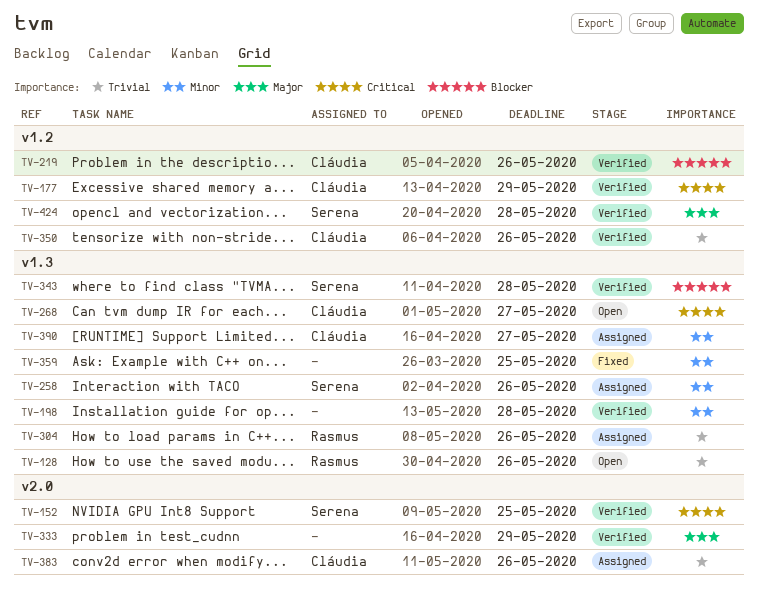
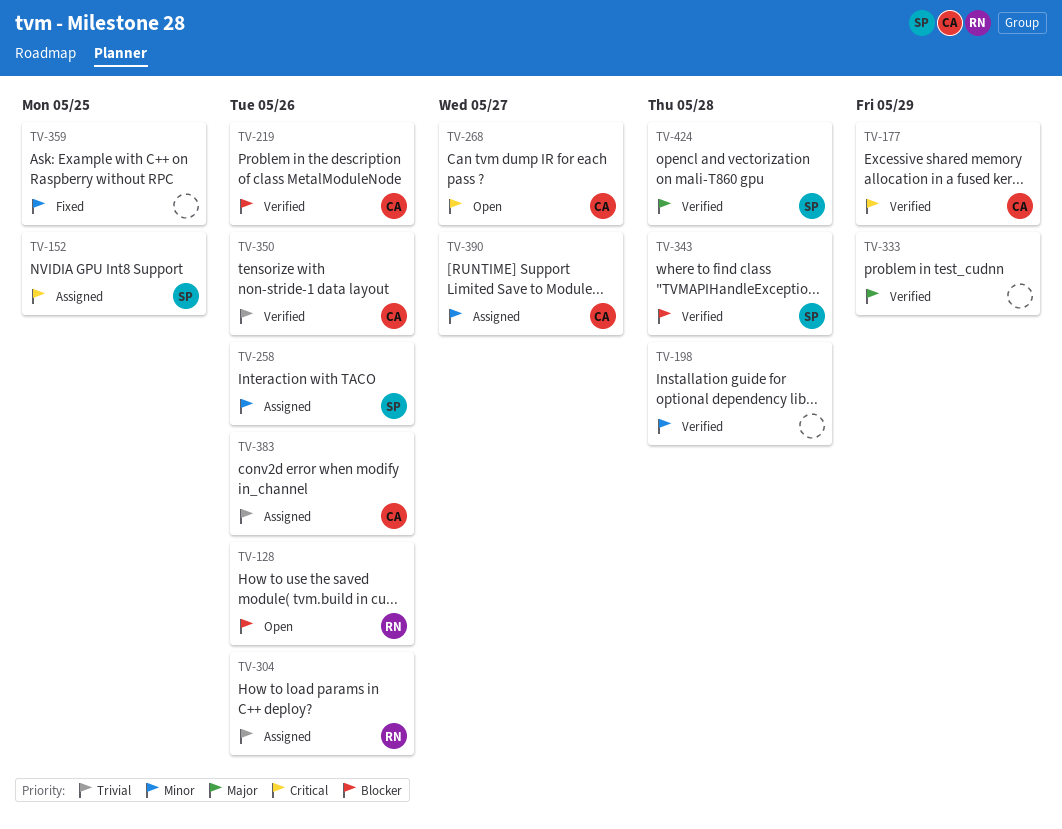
TV-128, priority: Trivial -> Blocker
TV-152, status: Verified -> Assigned

